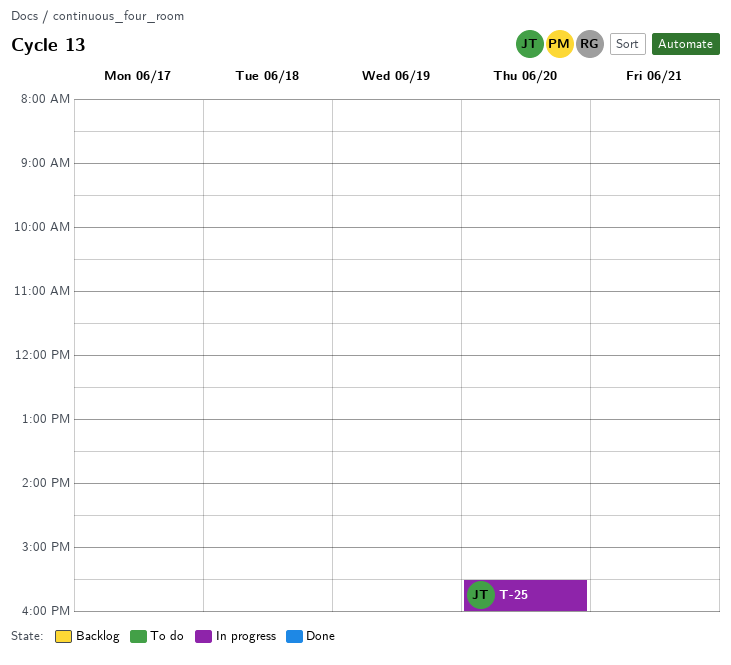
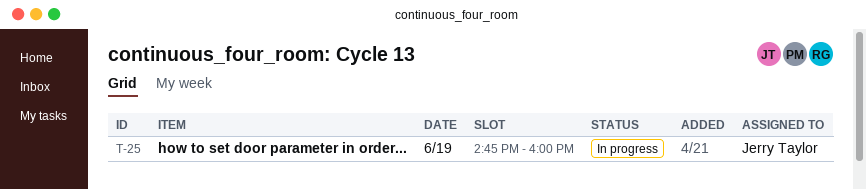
T-25, day: Jun 20 -> Jun 19
T-25, begins: 15:30 -> 14:45

